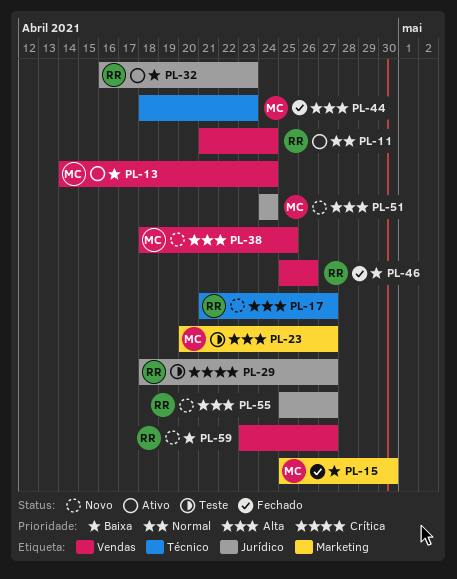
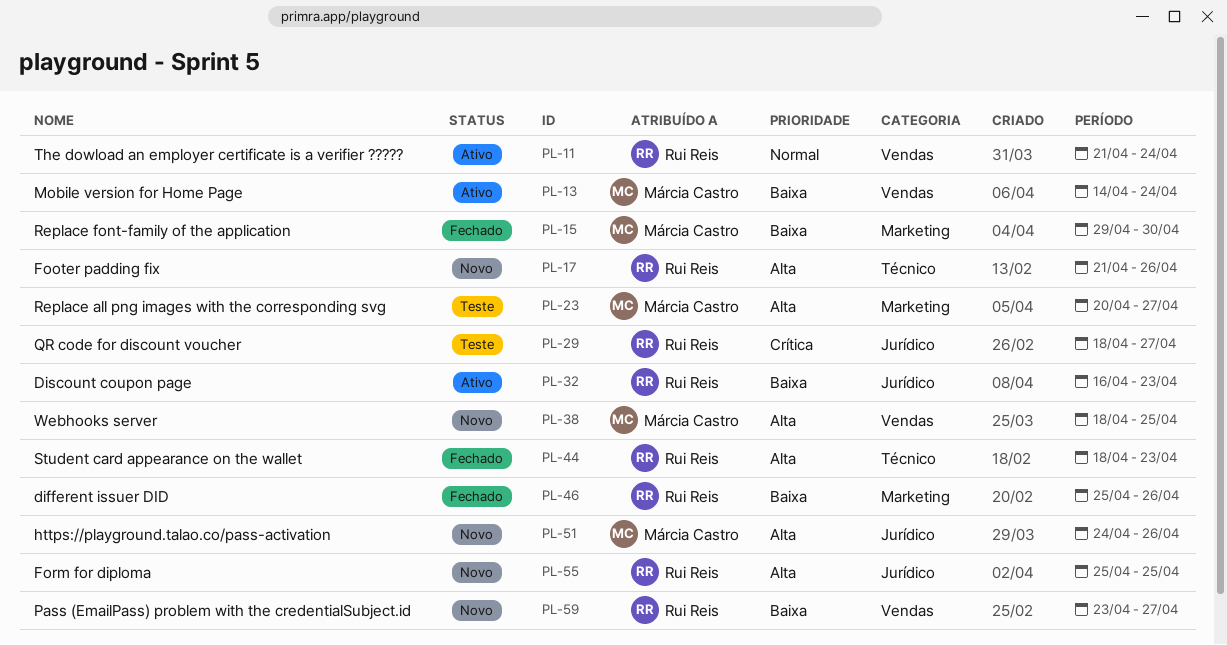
PL-15, start: Apr 25 -> Apr 29
PL-17, due: Apr 27 -> Apr 26
PL-44, owner: Márcia Castro -> Rui Reis
PL-46, label: Vendas -> Marketing
PL-51, due: Apr 24 -> Apr 26
PL-55, due: Apr 27 -> Apr 25

